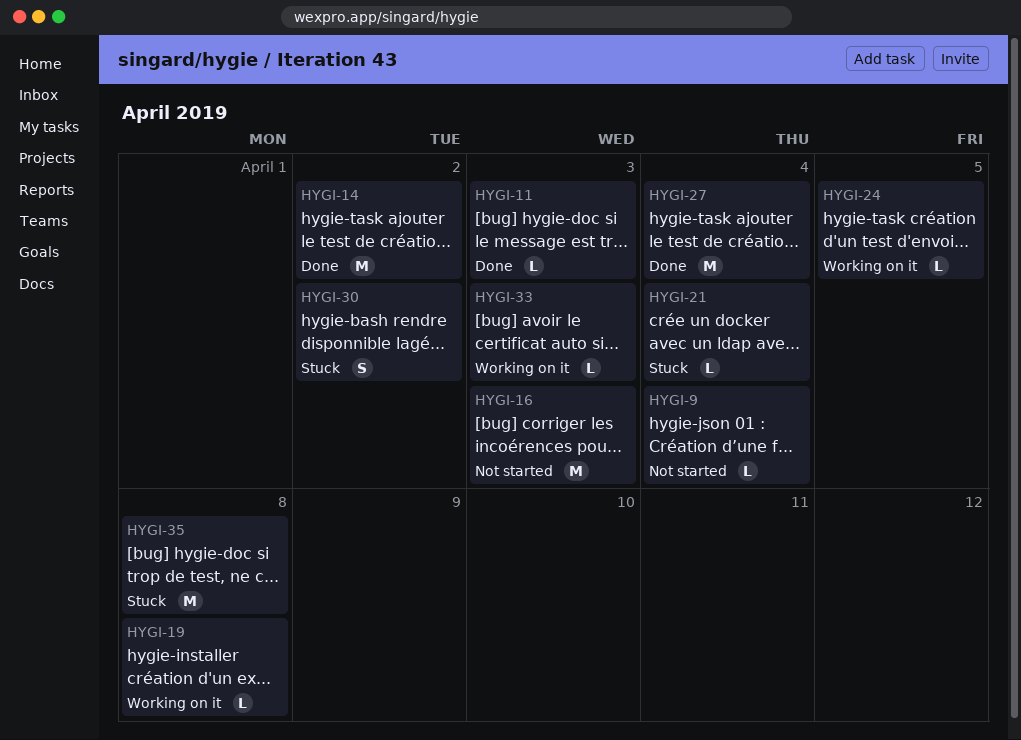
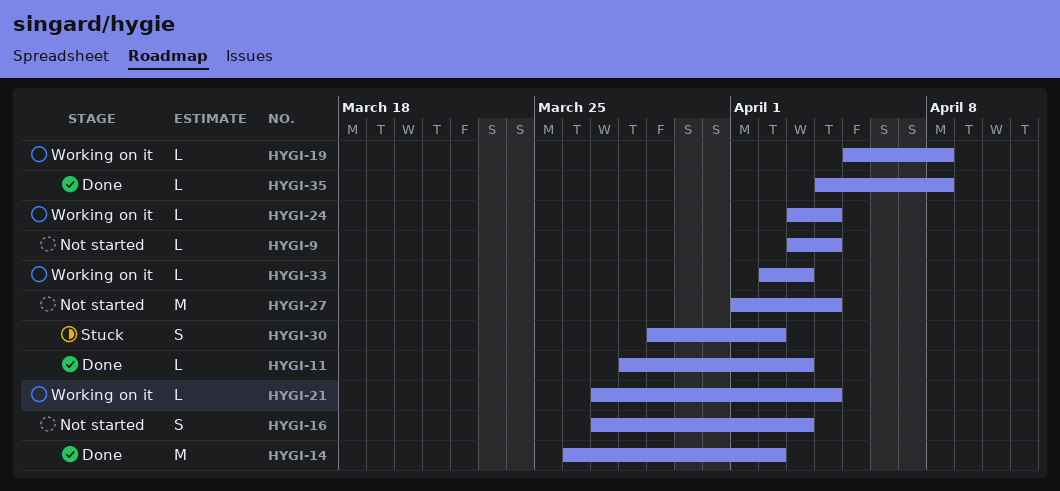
HYGI-16, estimate: M -> S
HYGI-21, status: Stuck -> Working on it
HYGI-24, due: Apr 5 -> Apr 4
HYGI-27, status: Done -> Not started
HYGI-35, status: Stuck -> Done
HYGI-35, estimate: M -> L

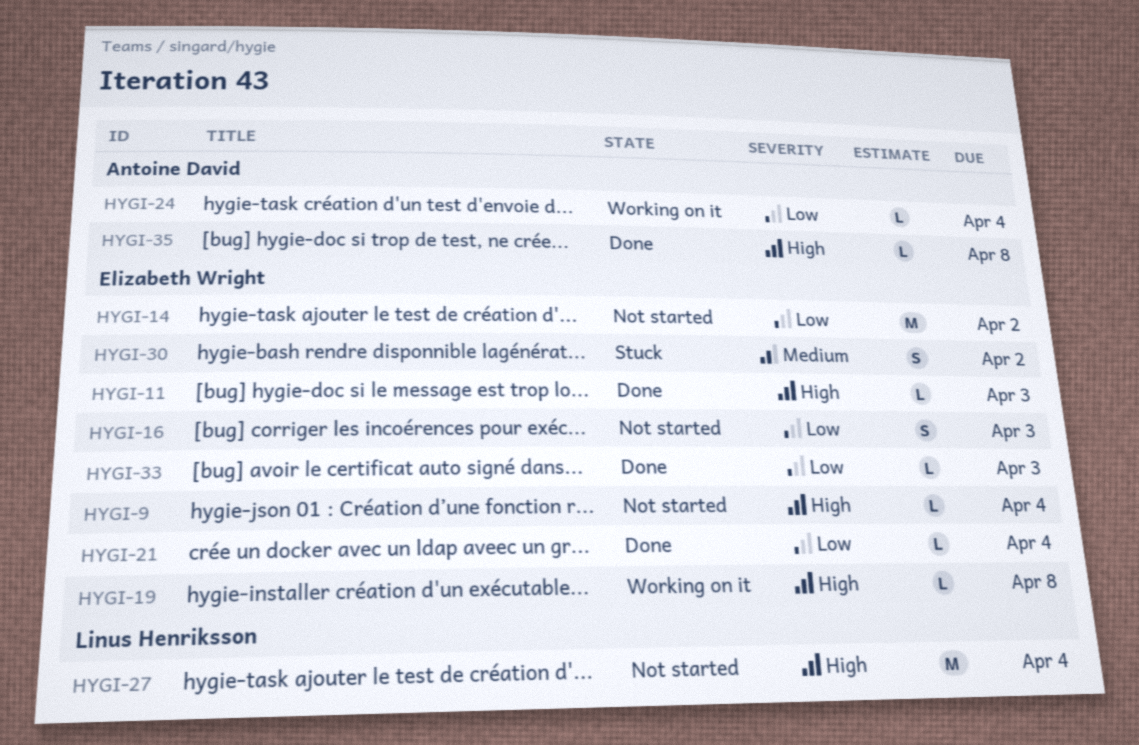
HYGI-14, status: Done -> Not started
HYGI-21, status: Working on it -> Done
HYGI-33, status: Working on it -> Done

